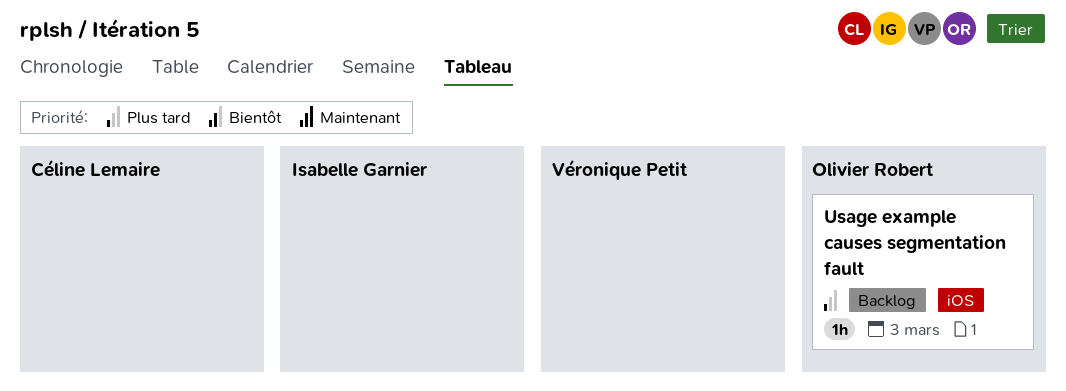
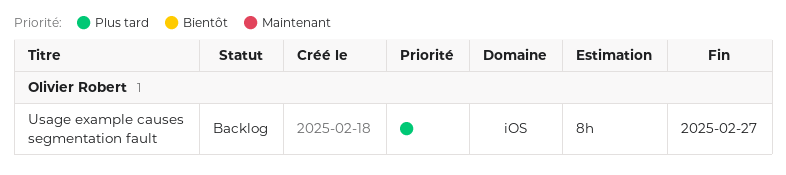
Usage example causes segmentation fault, estimate: 1h -> 8h
Usage example causes segmentation fault, due: Mar 3 -> Feb 27

